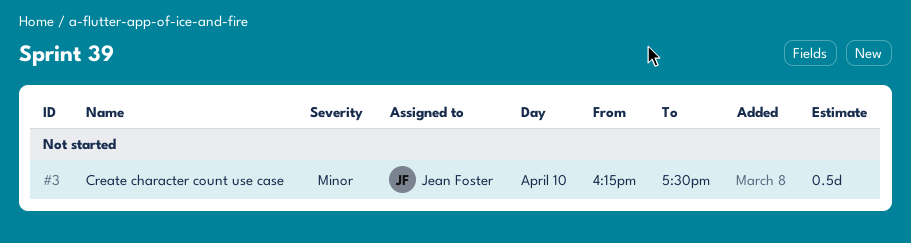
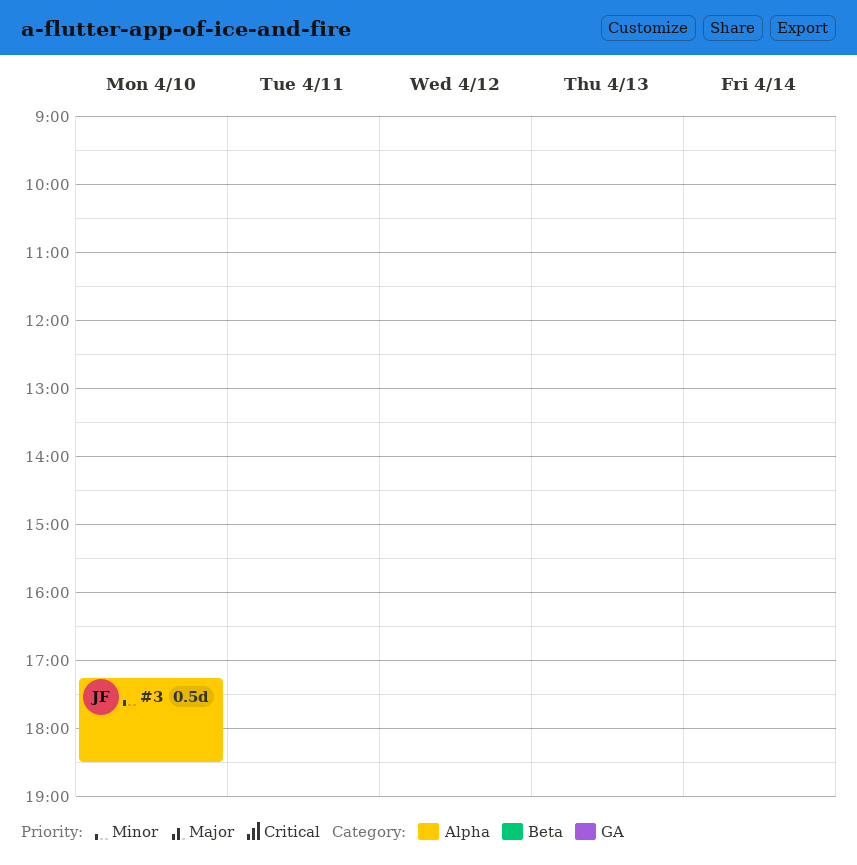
#3, begins: 16:15 -> 17:15
#3, ends: 17:30 -> 18:30

